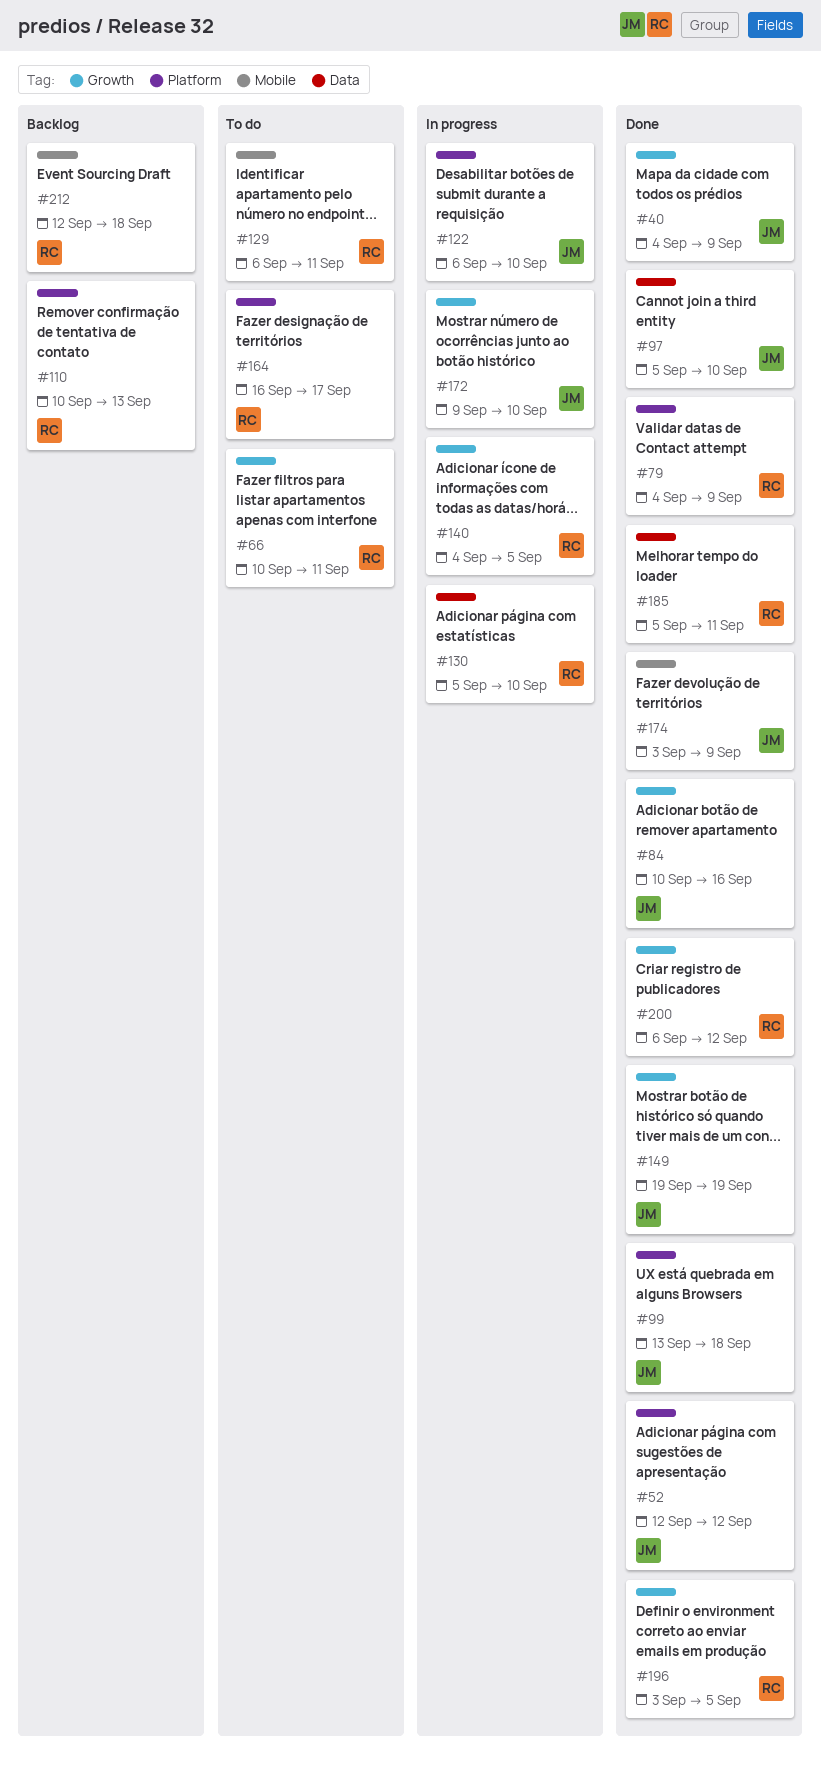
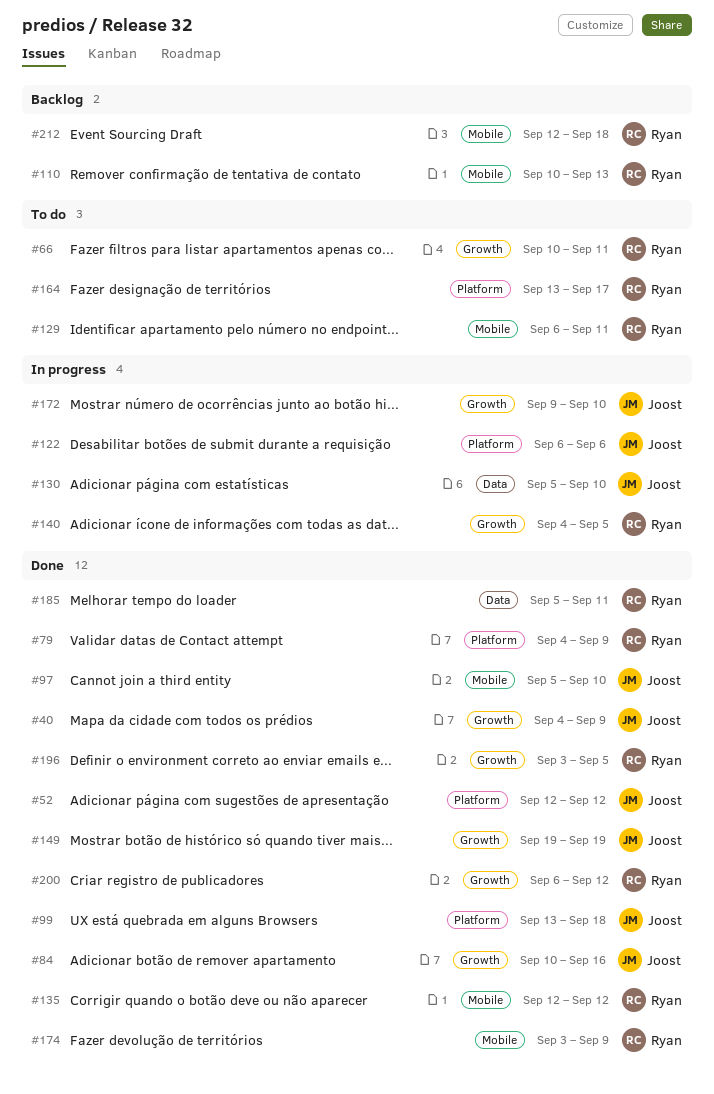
#97, label: Data -> Mobile
#110, label: Platform -> Mobile
#122, due: Sep 10 -> Sep 6
#130, owner: Ryan -> Joost
#135: none -> present
#164, start: Sep 16 -> Sep 13
#174, owner: Joost -> Ryan

